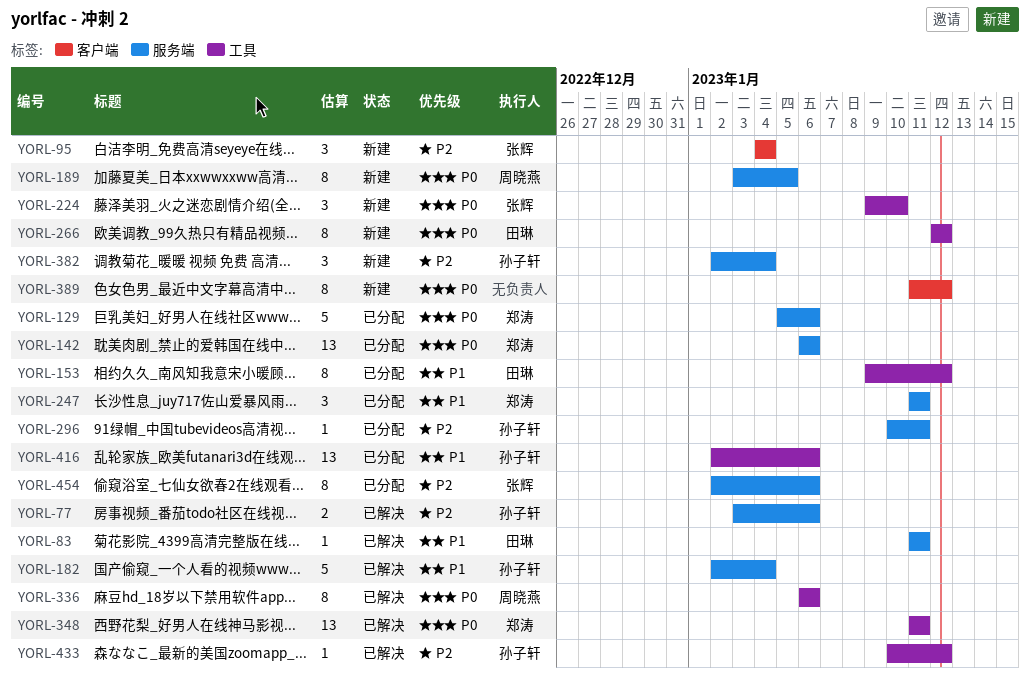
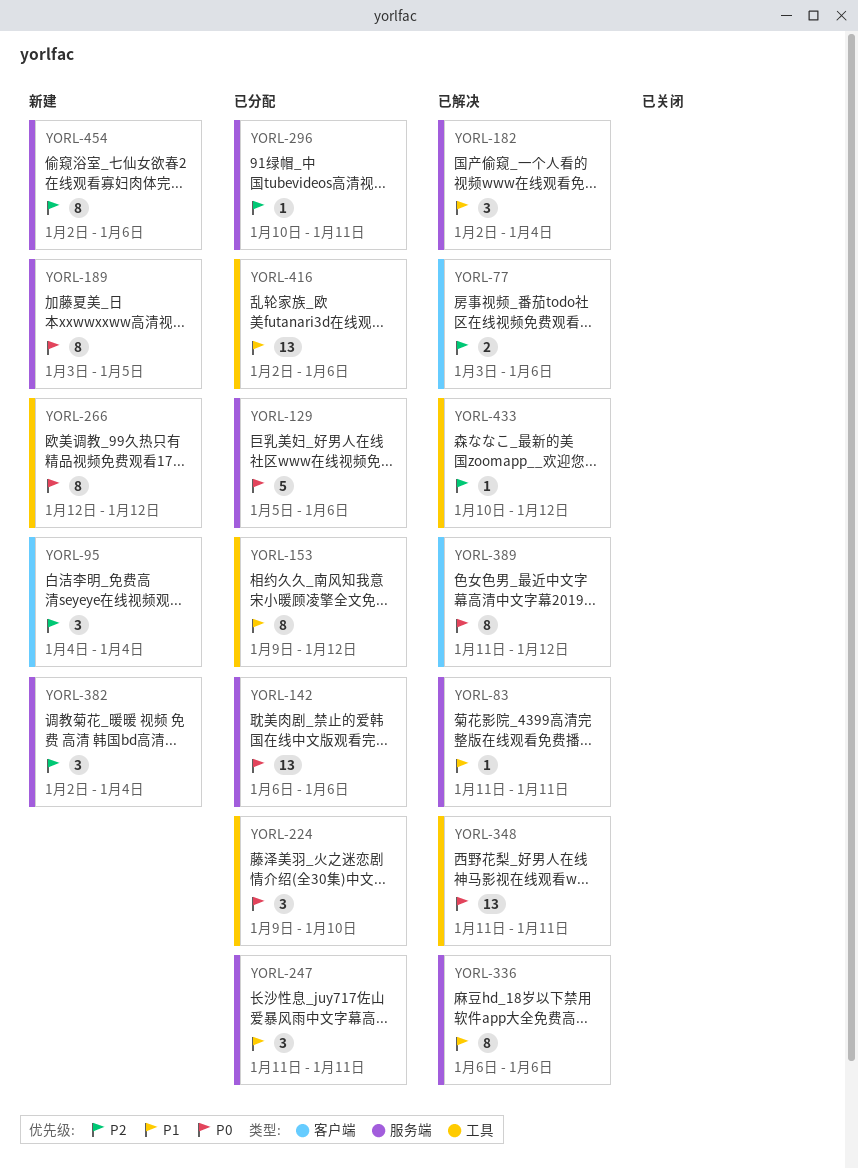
YORL-77, label: 服务端 -> 客户端
YORL-182, estimate: 5 -> 3
YORL-224, status: 新建 -> 已分配
YORL-336, priority: P0 -> P1
YORL-336, label: 工具 -> 服务端
YORL-389, status: 新建 -> 已解决
YORL-454, status: 已分配 -> 新建

